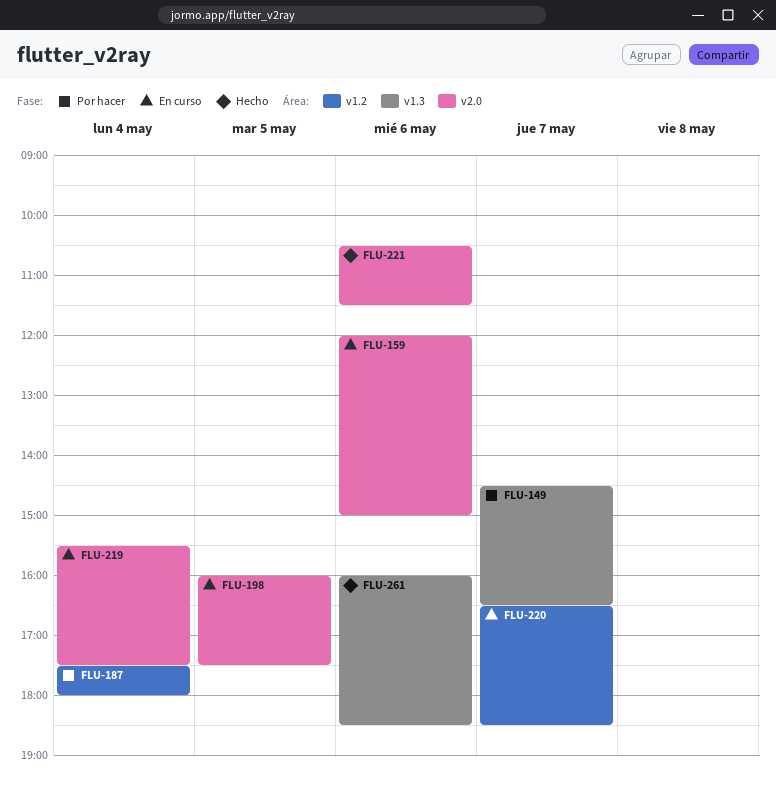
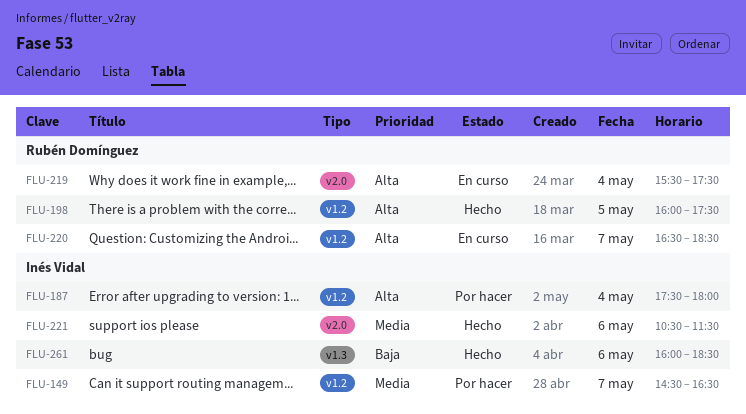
FLU-149, label: v1.3 -> v1.2
FLU-159: present -> none
FLU-198, status: En curso -> Hecho
FLU-198, label: v2.0 -> v1.2

